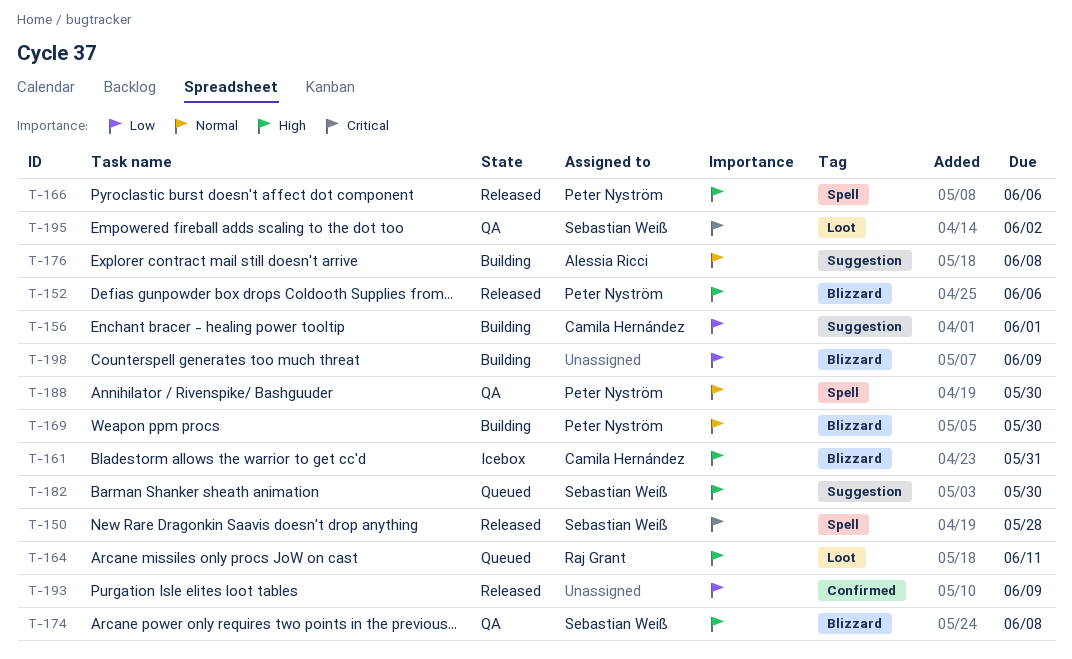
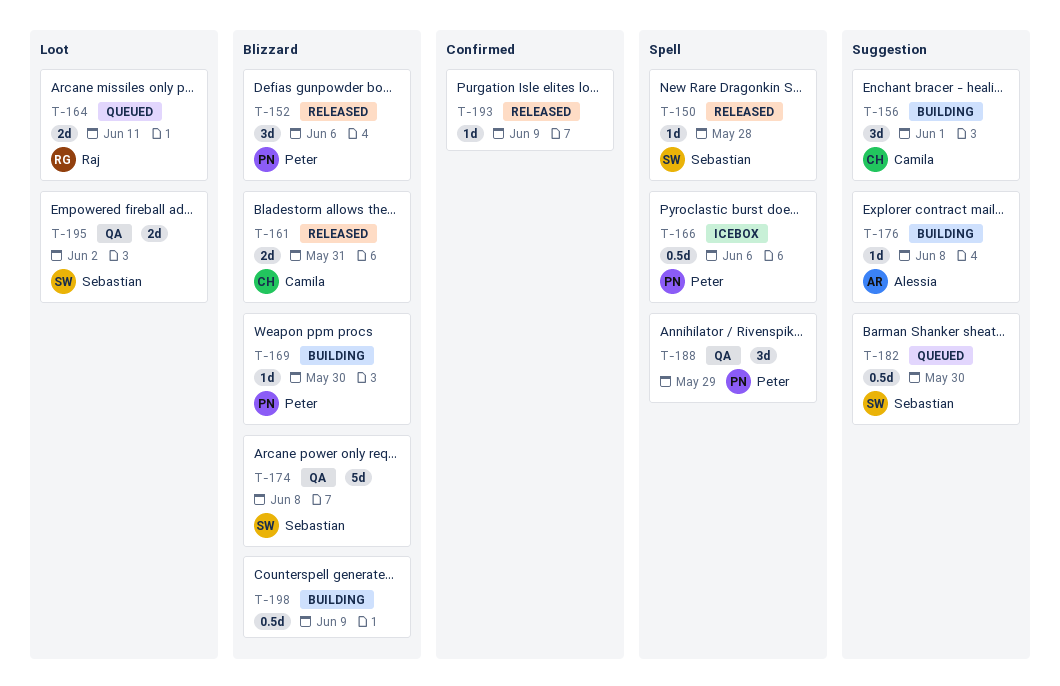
T-161, status: Icebox -> Released
T-166, status: Released -> Icebox
T-188, due: May 30 -> May 29

